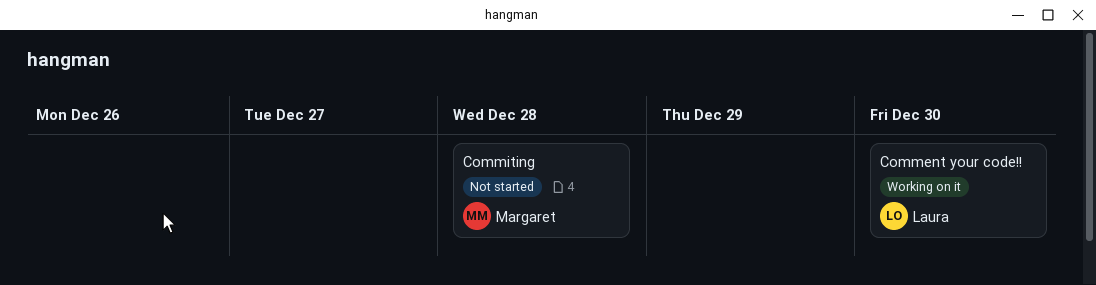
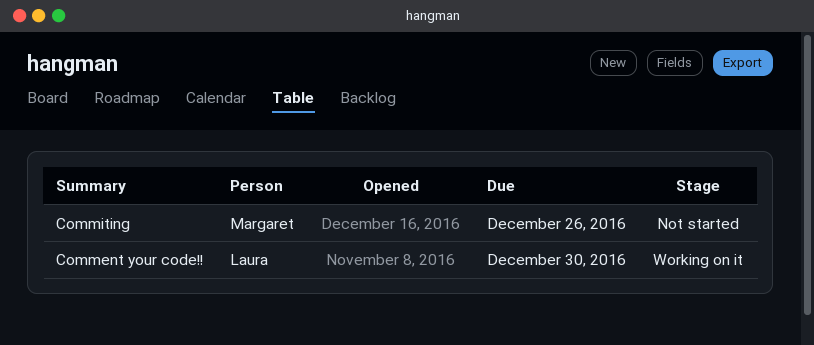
Commiting, due: Dec 28 -> Dec 26

